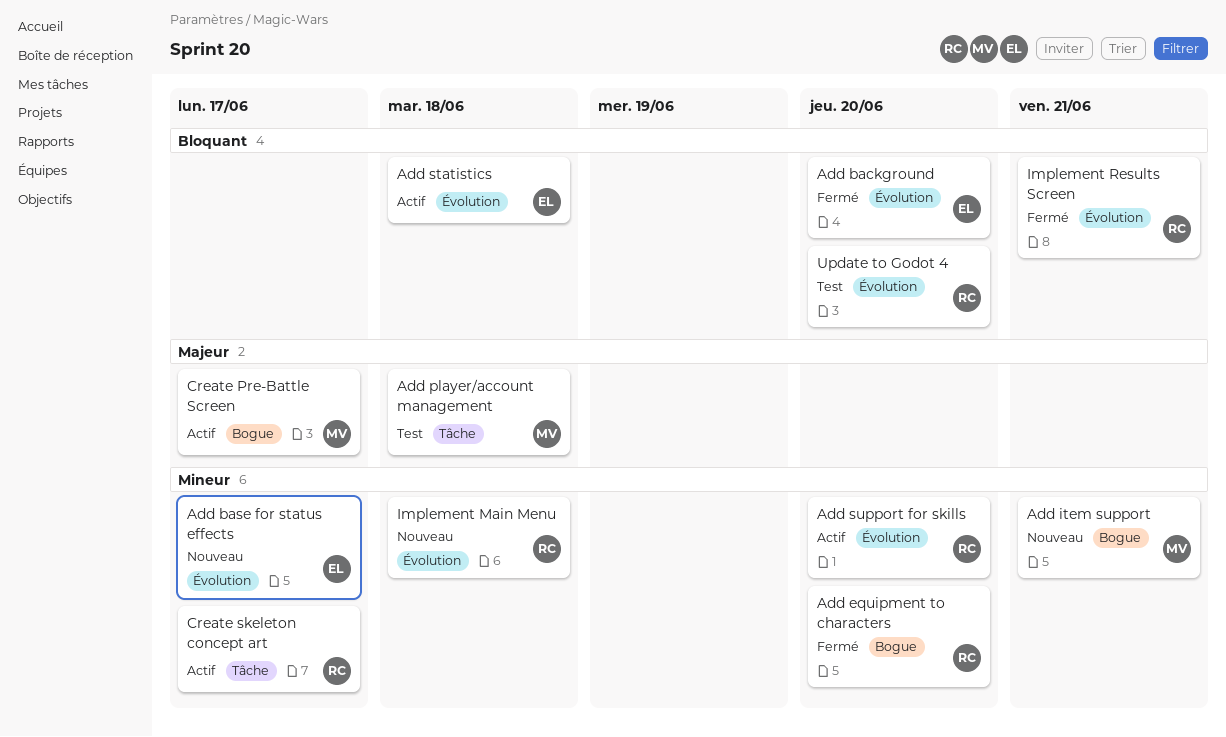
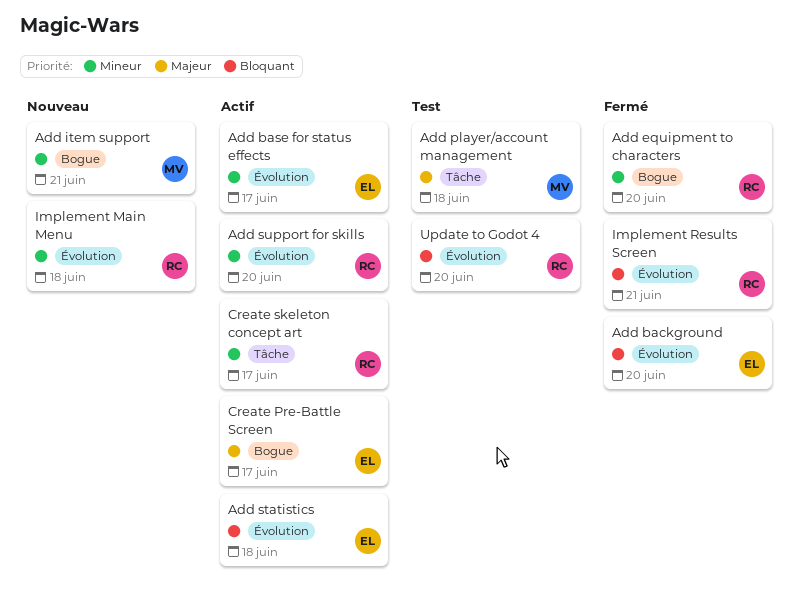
Add base for status effects, status: Nouveau -> Actif
Create Pre-Battle Screen, owner: MV -> EL

